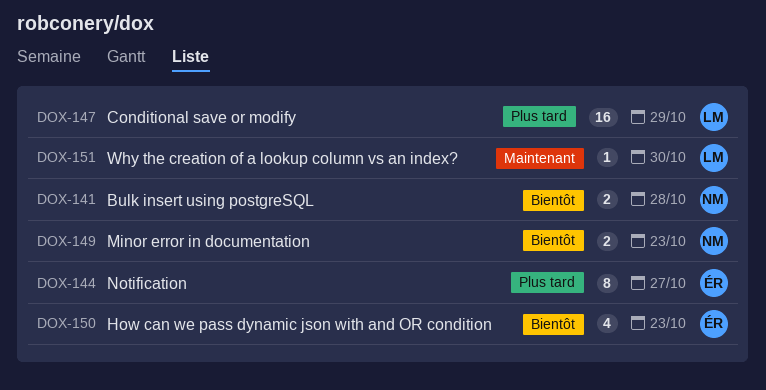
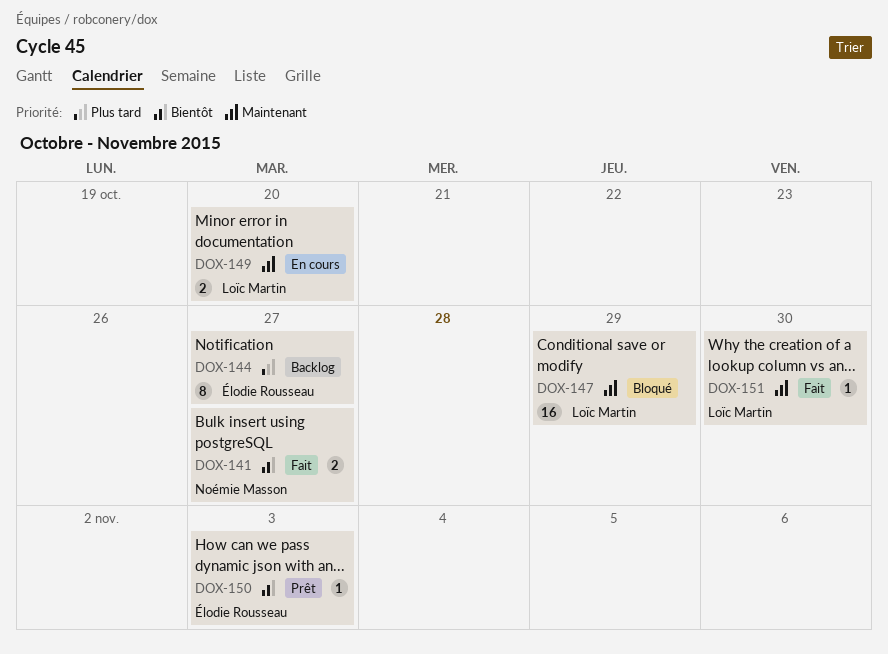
DOX-141, due: Oct 28 -> Oct 27
DOX-147, priority: Plus tard -> Maintenant
DOX-149, owner: Noémie Masson -> Loïc Martin
DOX-149, priority: Bientôt -> Maintenant
DOX-149, due: Oct 23 -> Oct 20
DOX-150, estimate: 4 -> 1
DOX-150, due: Oct 23 -> Nov 3

